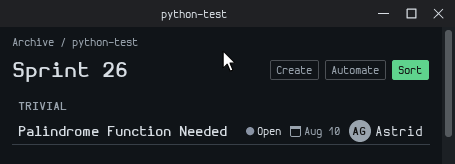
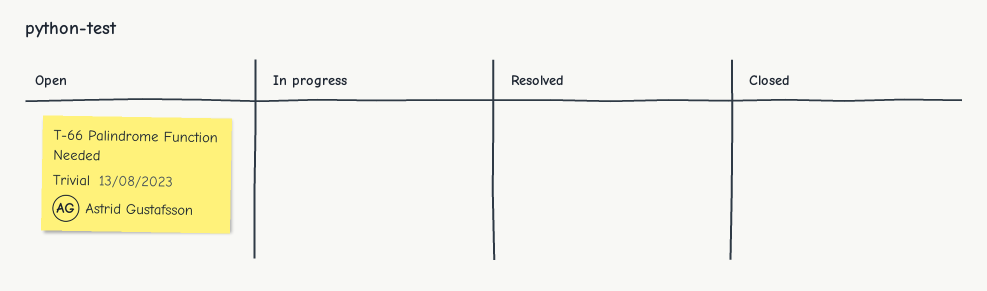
Palindrome Function Needed, due: Aug 10 -> Aug 13

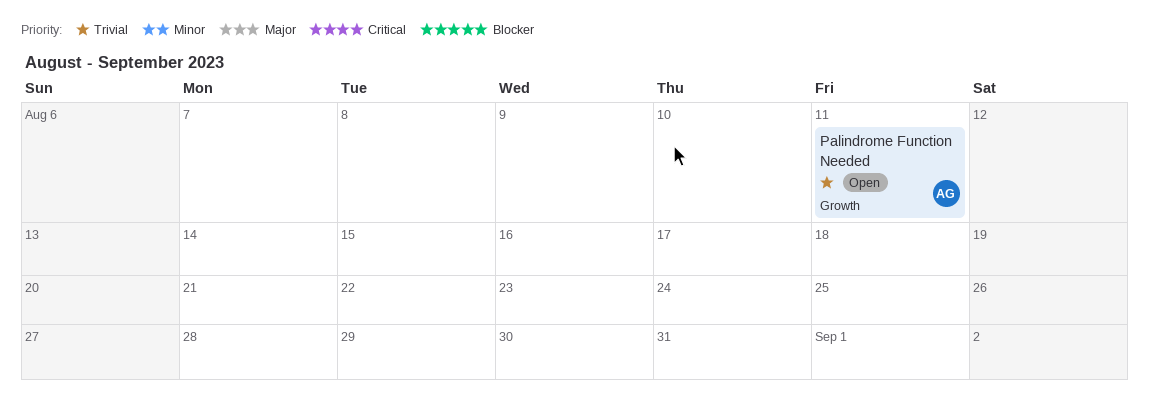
Palindrome Function Needed, due: Aug 13 -> Aug 11

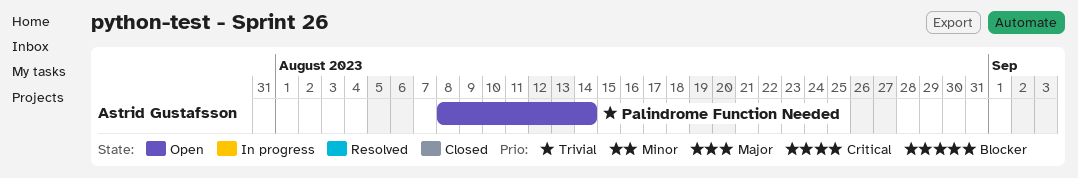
Palindrome Function Needed, due: Aug 11 -> Aug 14

